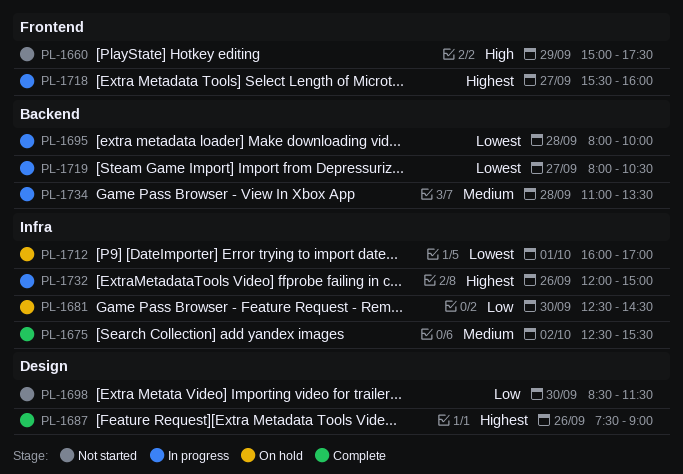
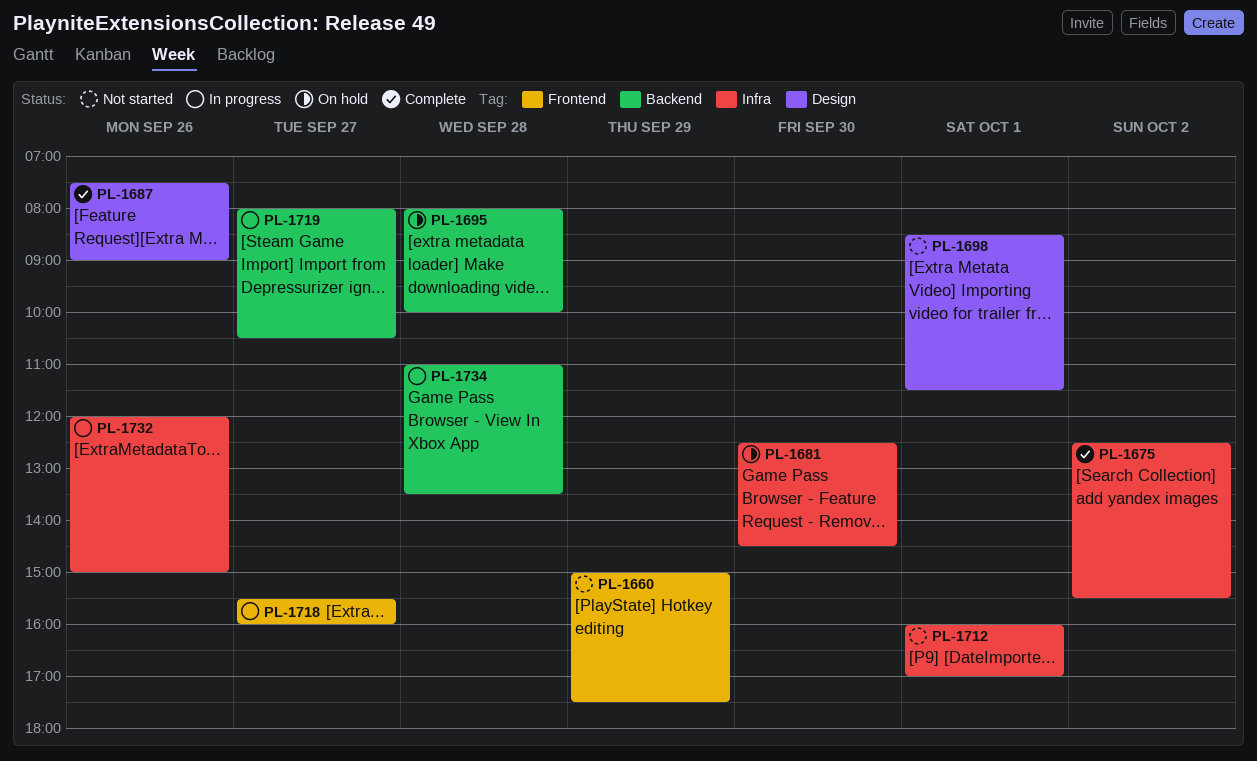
PL-1695, status: In progress -> On hold
PL-1698, day: Sep 30 -> Oct 1
PL-1712, status: On hold -> Not started

